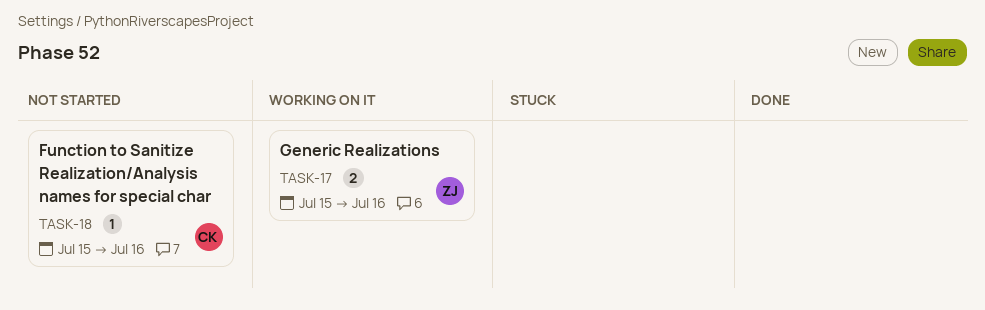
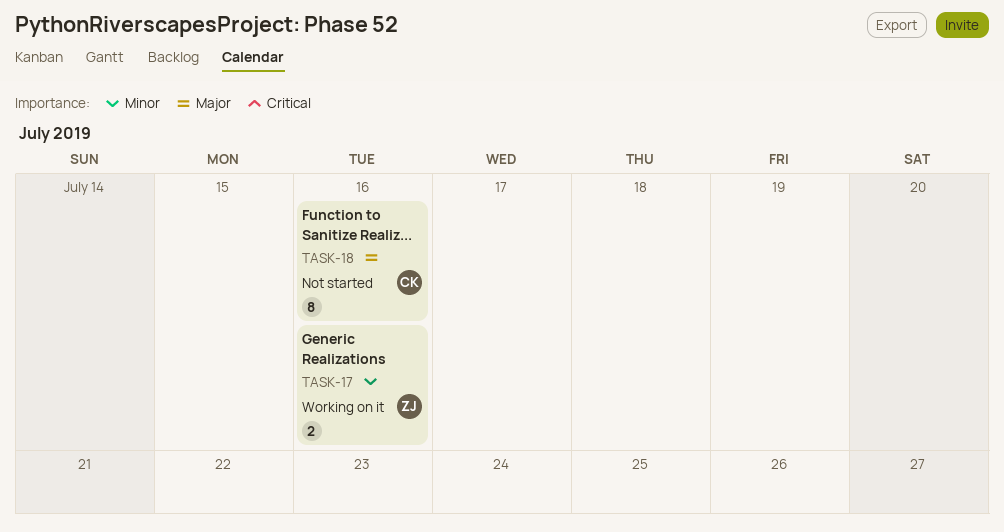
TASK-18, estimate: 1 -> 8

